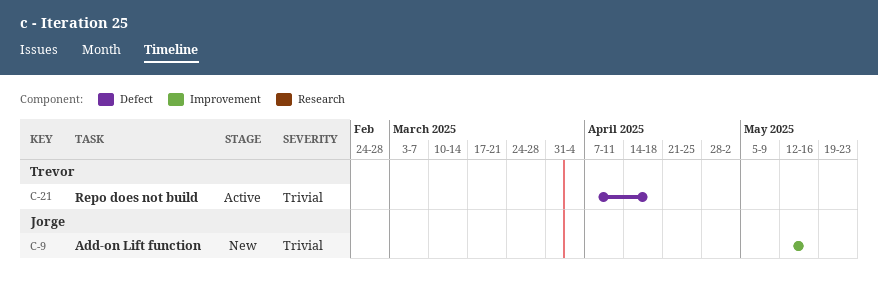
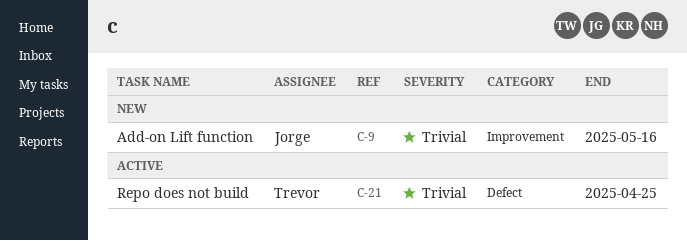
C-21, due: Apr 18 -> Apr 25

